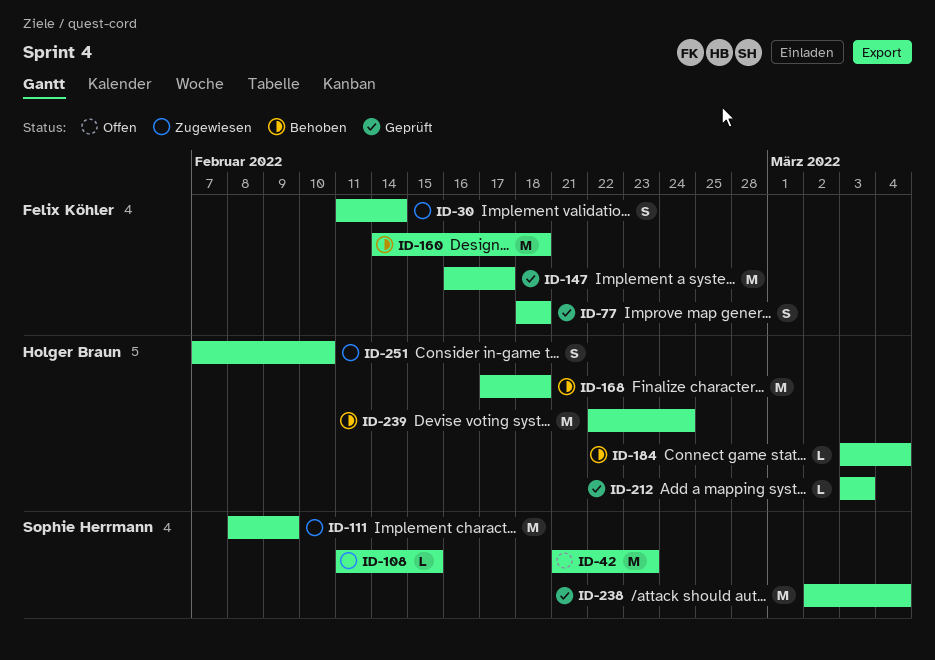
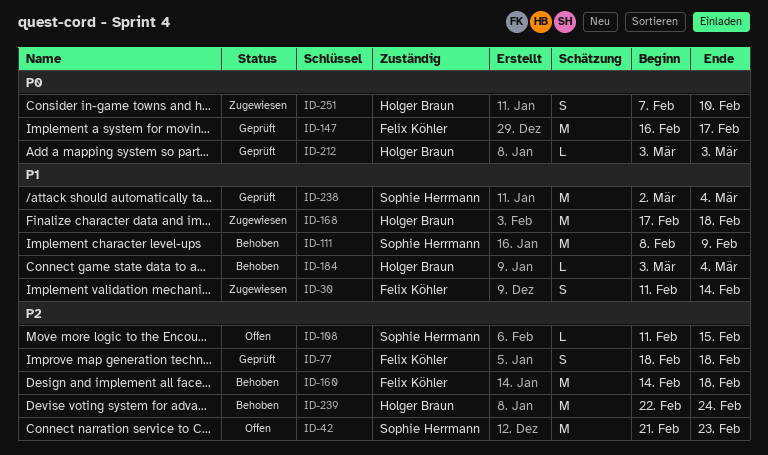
ID-108, status: Zugewiesen -> Offen
ID-111, status: Zugewiesen -> Behoben
ID-168, status: Behoben -> Zugewiesen

